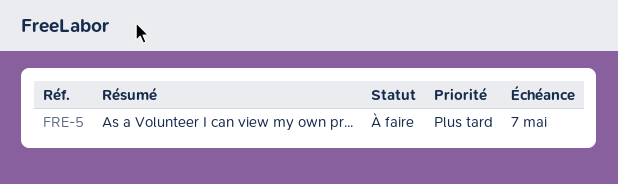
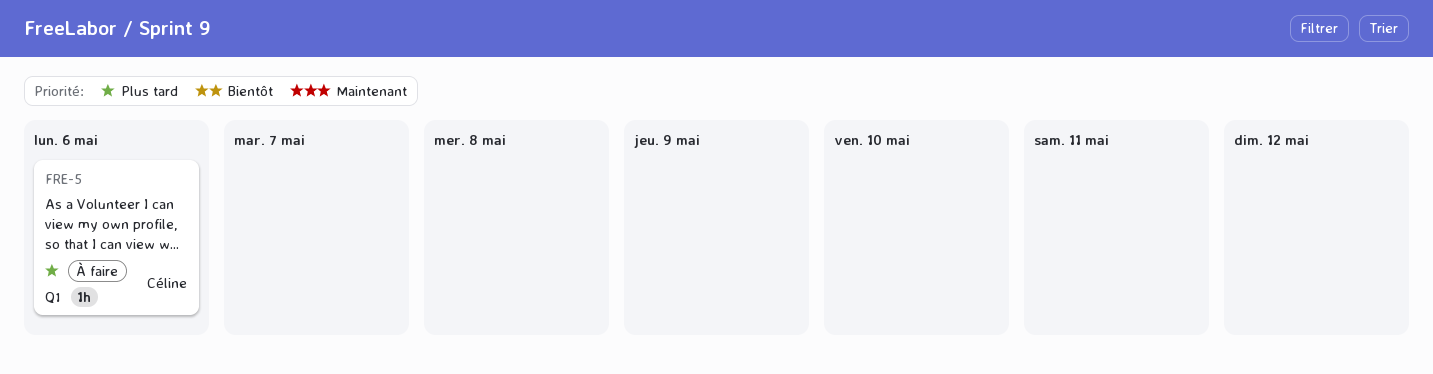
FRE-5, due: May 7 -> May 6

